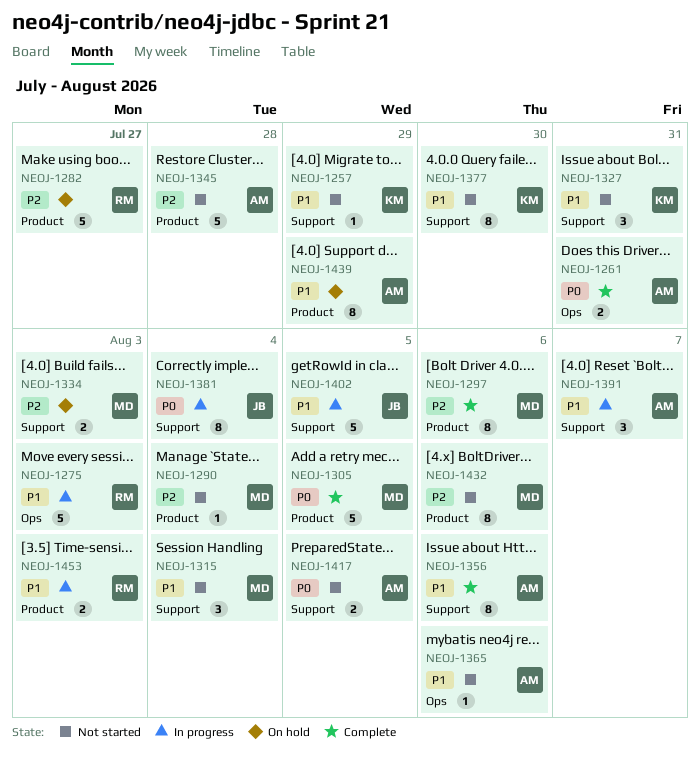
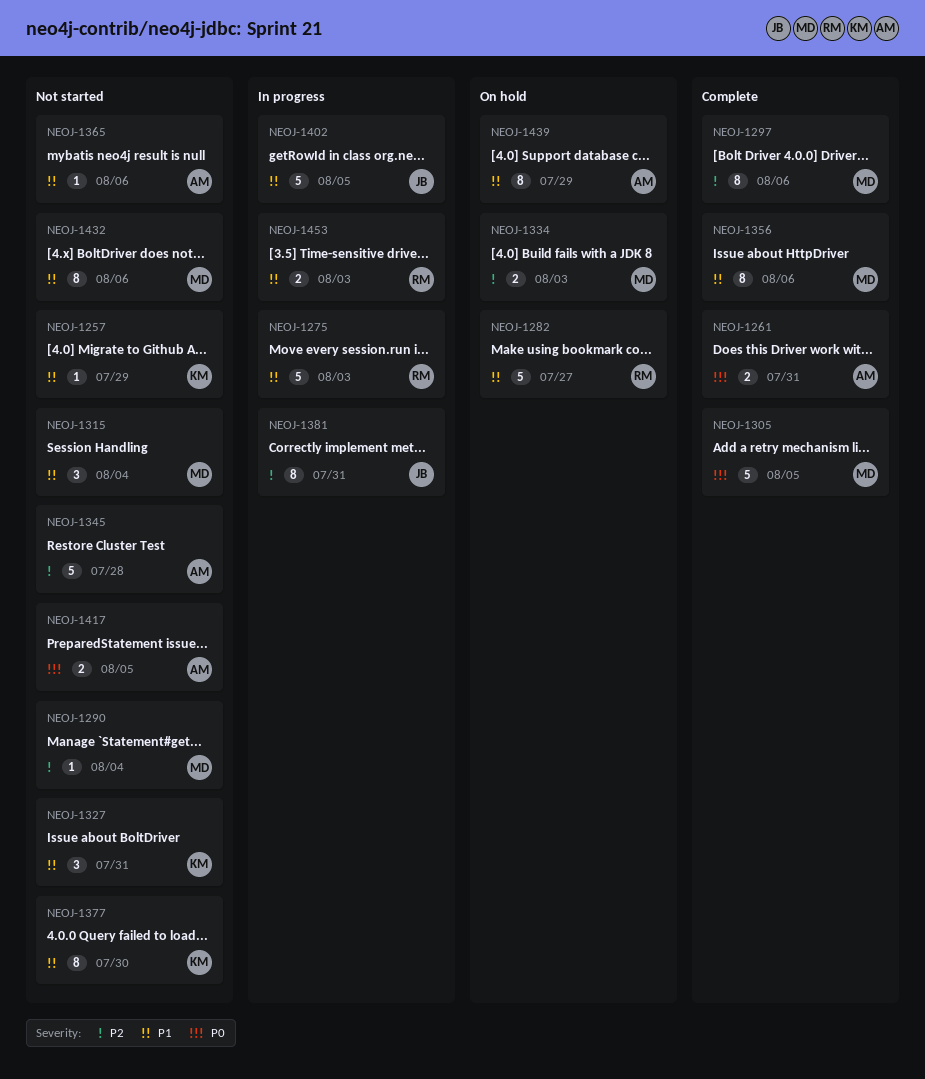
NEOJ-1282, priority: P2 -> P1
NEOJ-1356, owner: AM -> MD
NEOJ-1381, priority: P0 -> P2
NEOJ-1381, due: Aug 4 -> Jul 31
NEOJ-1391: present -> none
NEOJ-1432, priority: P2 -> P1

